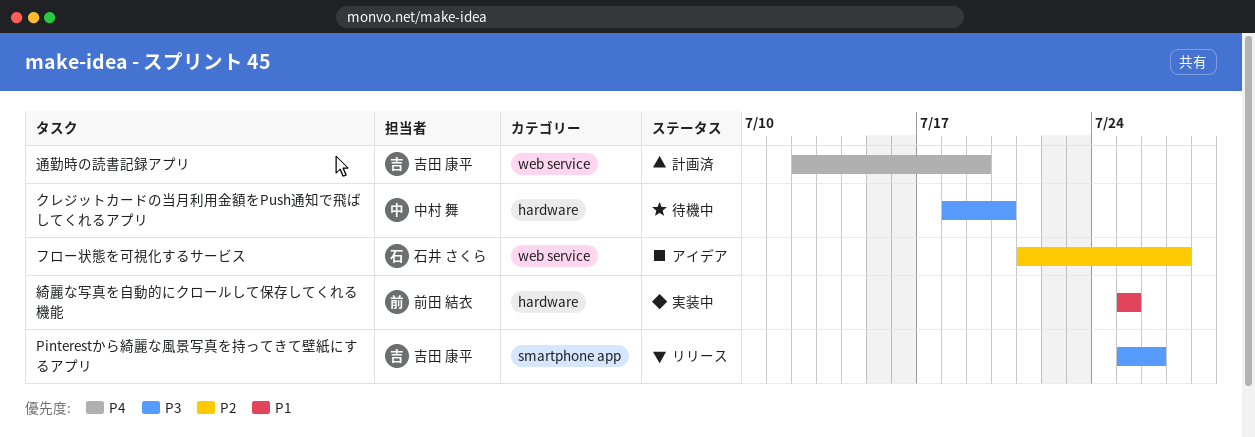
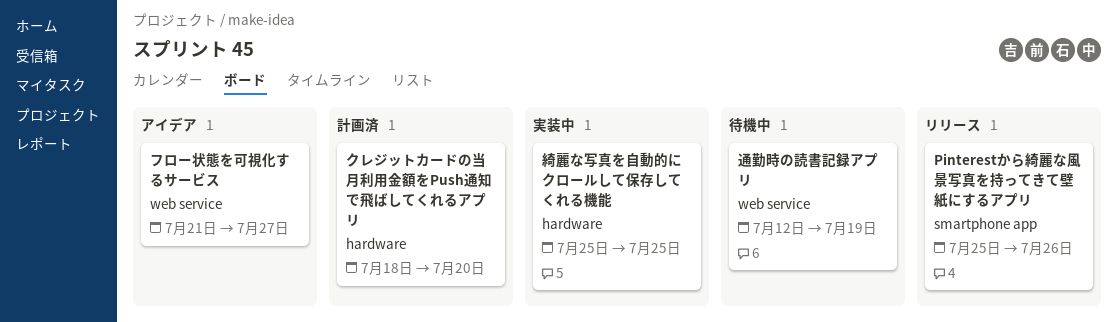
クレジットカードの当月利用金額をPush通知で飛ばしてくれるアプリ, status: 待機中 -> 計画済
通勤時の読書記録アプリ, status: 計画済 -> 待機中

